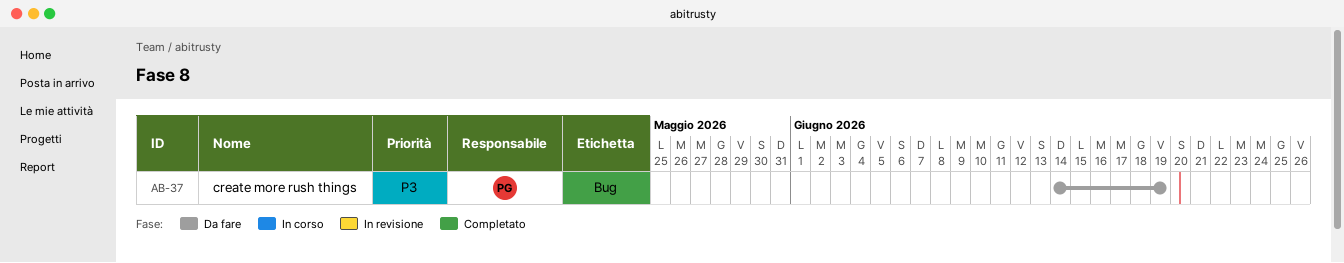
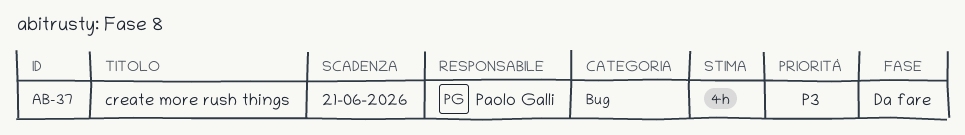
AB-37, due: Jun 19 -> Jun 21

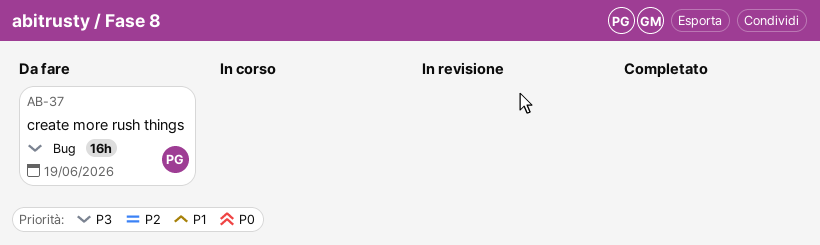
AB-37, estimate: 4h -> 16h
AB-37, due: Jun 21 -> Jun 19

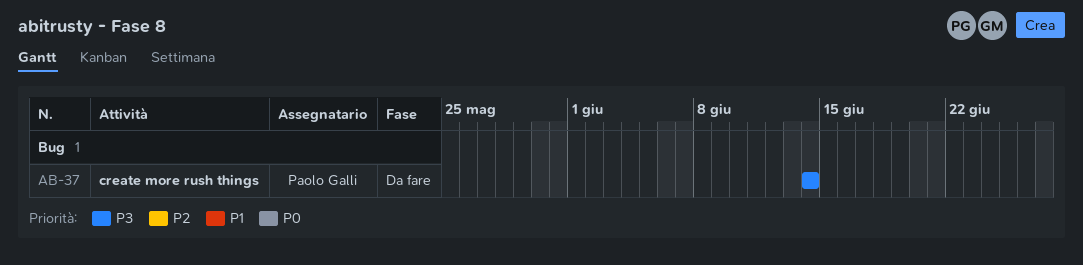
AB-37, due: Jun 19 -> Jun 14

